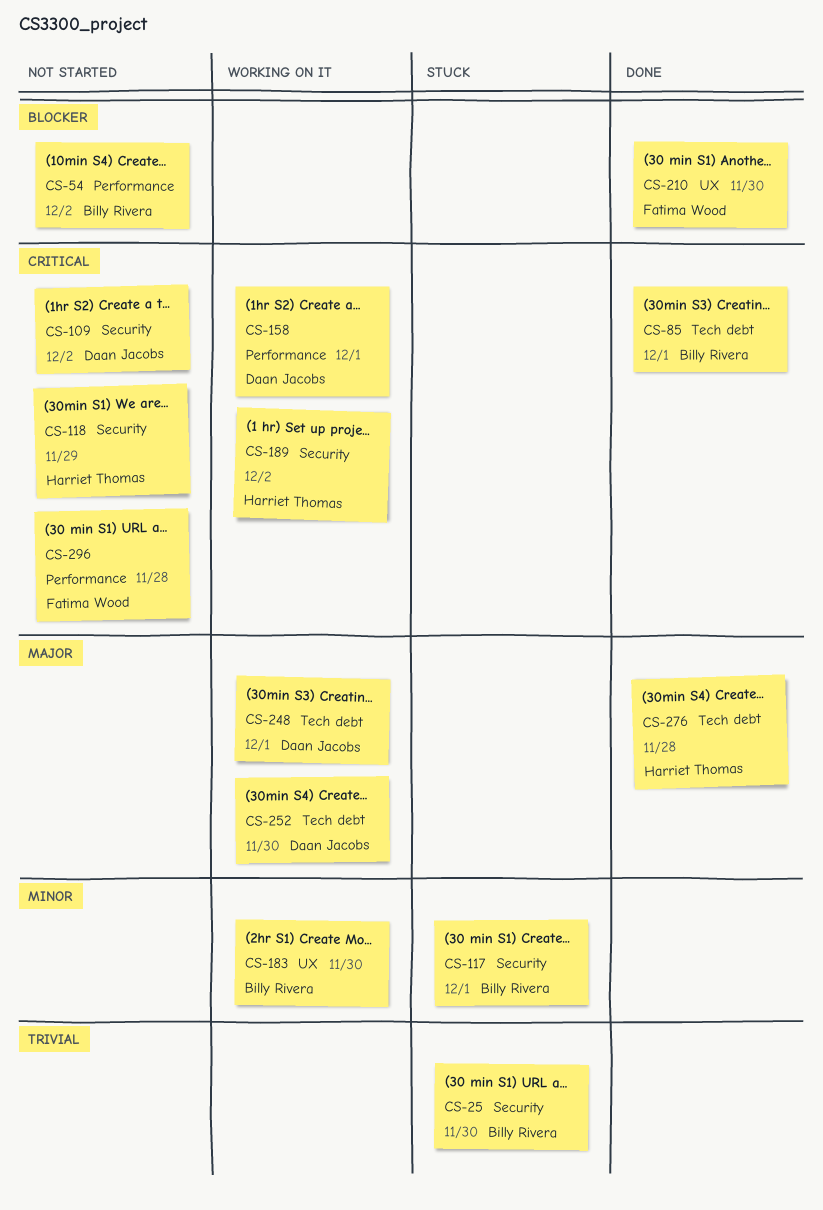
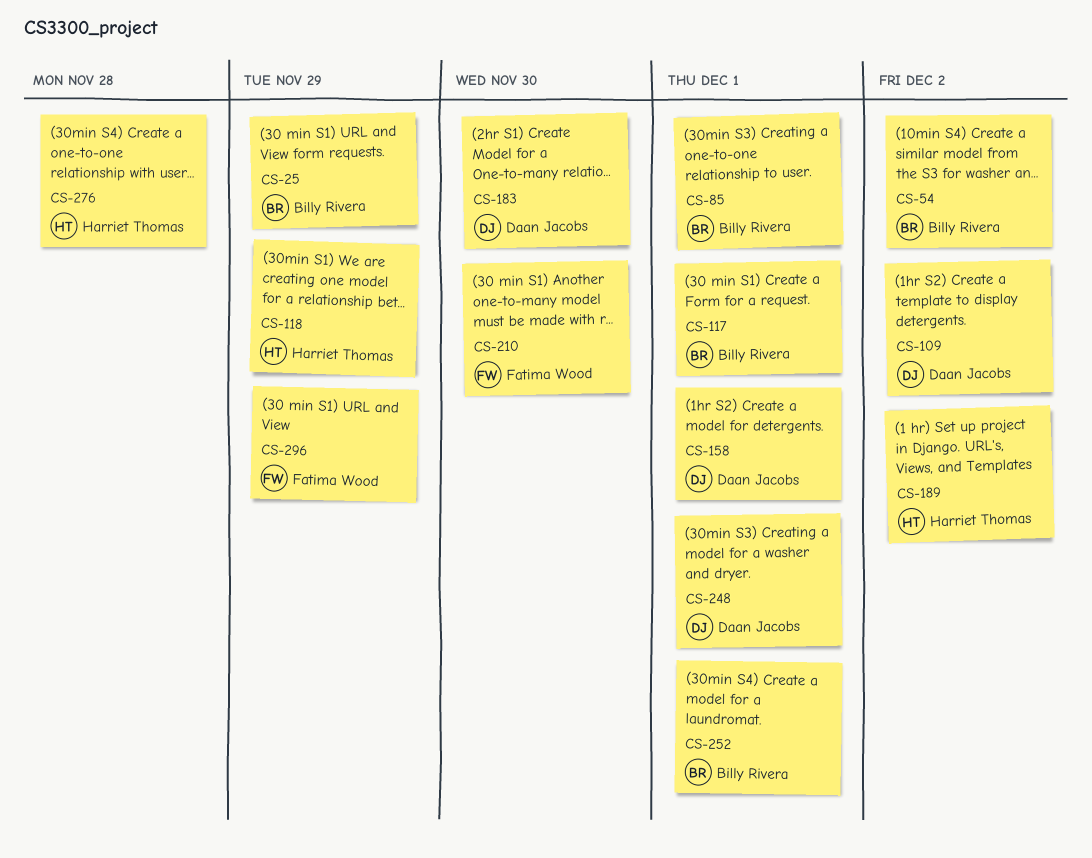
CS-25, due: Nov 30 -> Nov 29
CS-183, owner: Billy Rivera -> Daan Jacobs
CS-252, owner: Daan Jacobs -> Billy Rivera
CS-252, due: Nov 30 -> Dec 1
CS-296, due: Nov 28 -> Nov 29

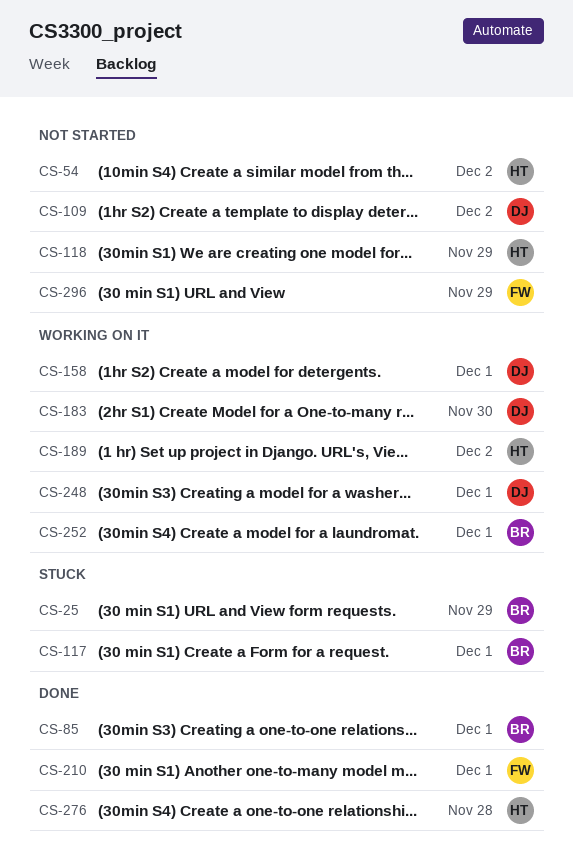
CS-54, owner: Billy Rivera -> Harriet Thomas
CS-210, due: Nov 30 -> Dec 1

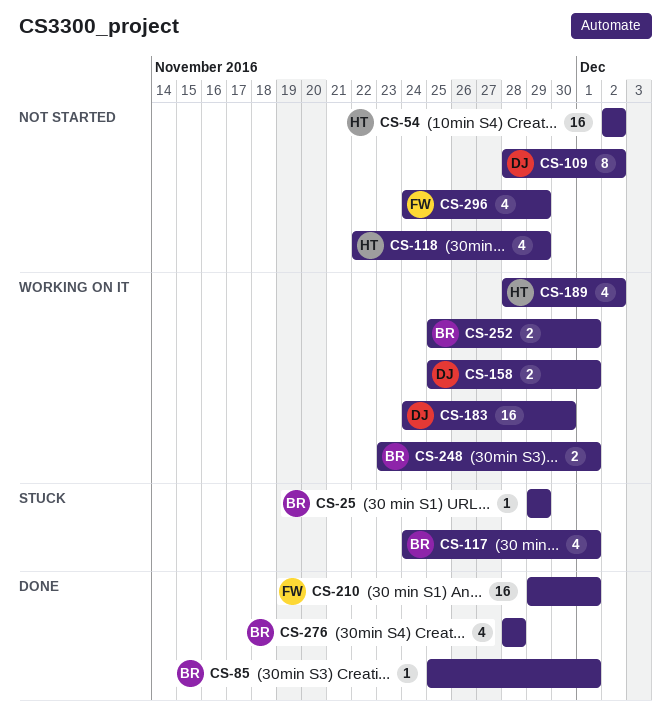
CS-248, owner: DJ -> BR
CS-276, owner: HT -> BR

